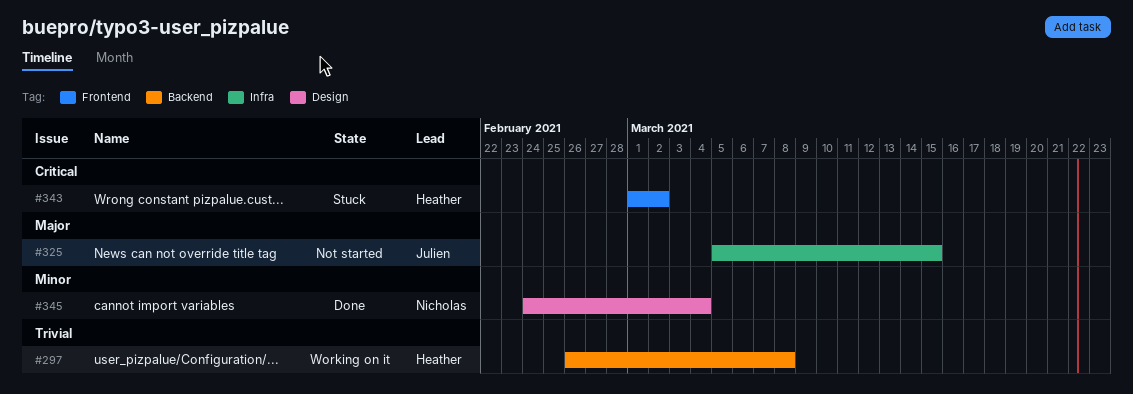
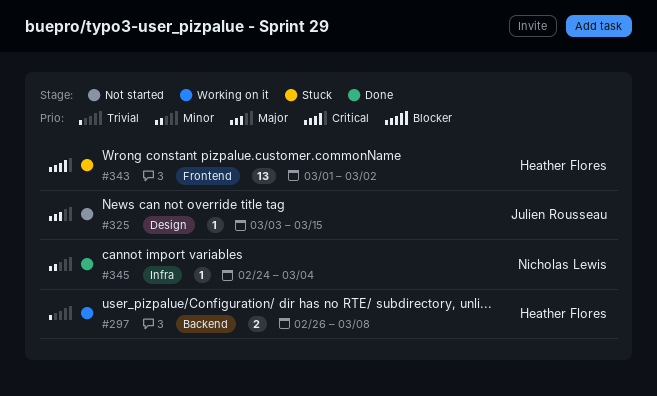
#325, label: Infra -> Design
#325, start: Mar 5 -> Mar 3
#345, label: Design -> Infra

